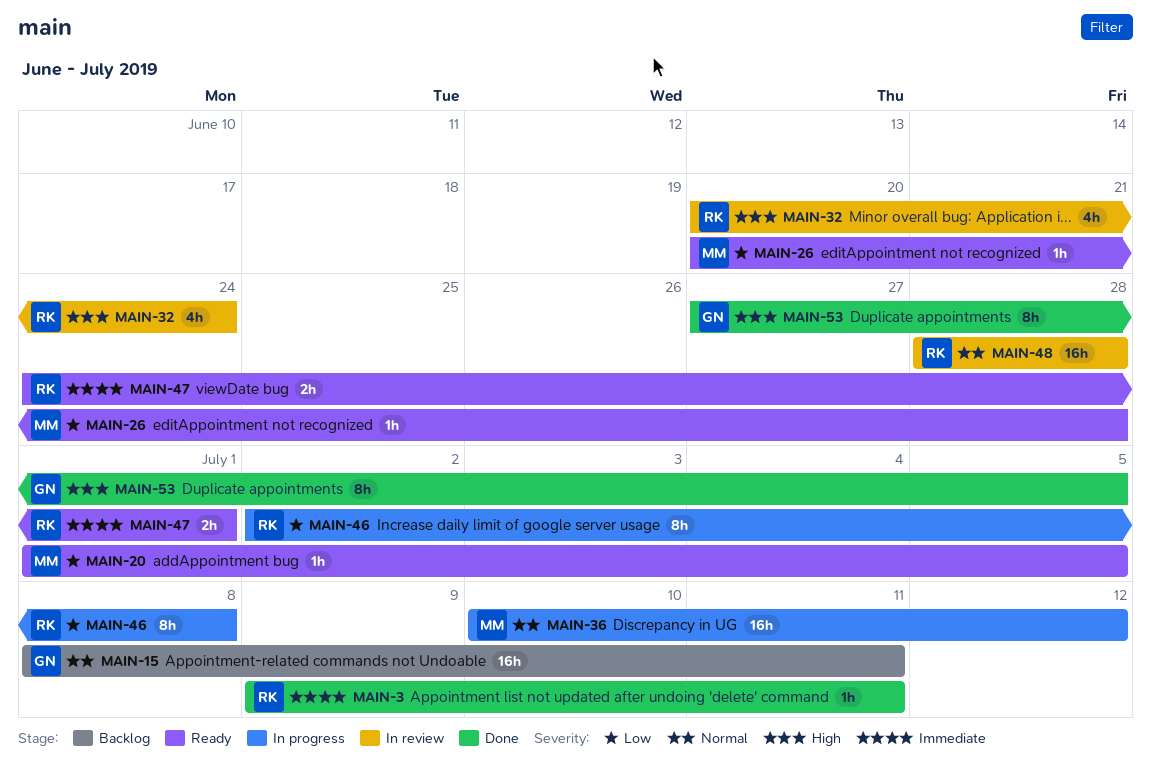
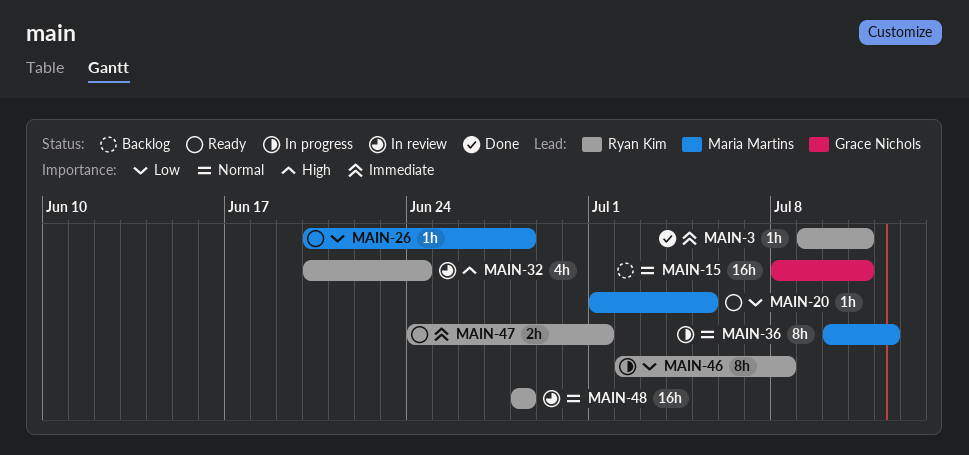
MAIN-36, estimate: 16h -> 8h
MAIN-53: present -> none

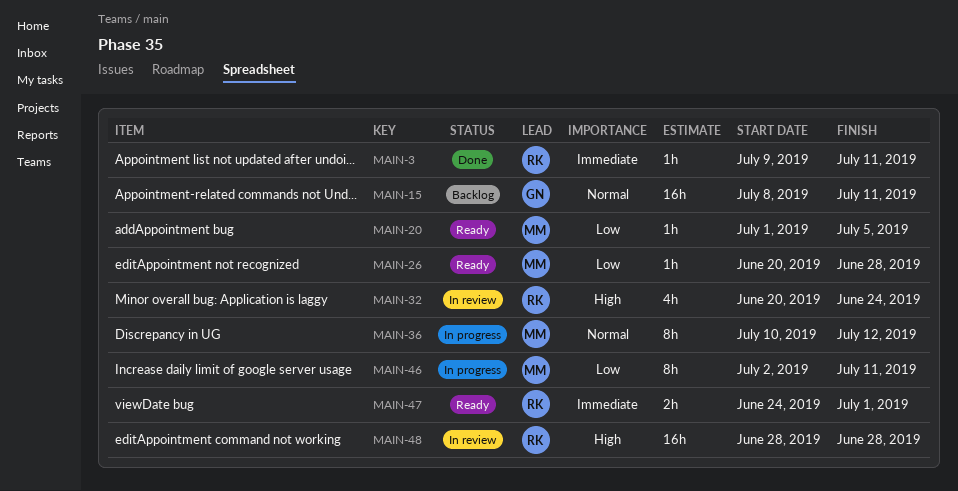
MAIN-46, owner: Ryan Kim -> Maria Martins
MAIN-46, due: Jul 8 -> Jul 11
MAIN-48, priority: Normal -> High

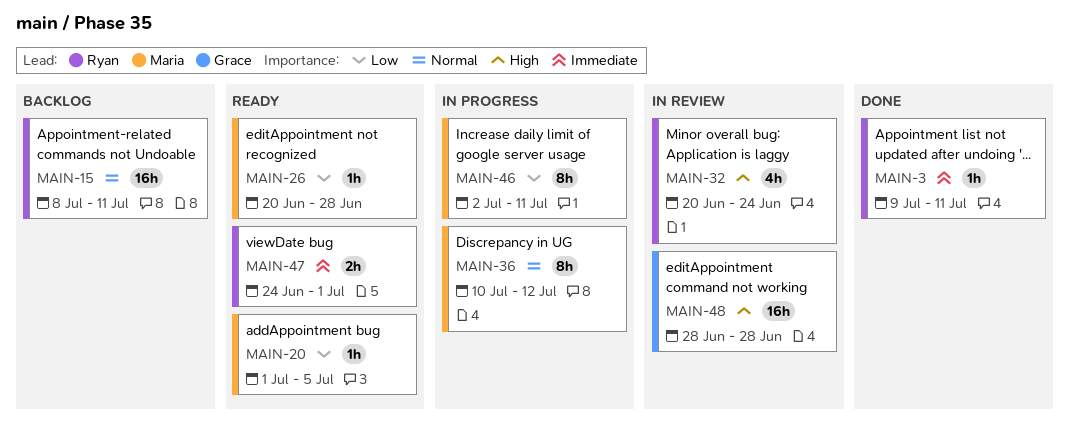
MAIN-15, owner: Grace -> Ryan
MAIN-48, owner: Ryan -> Grace

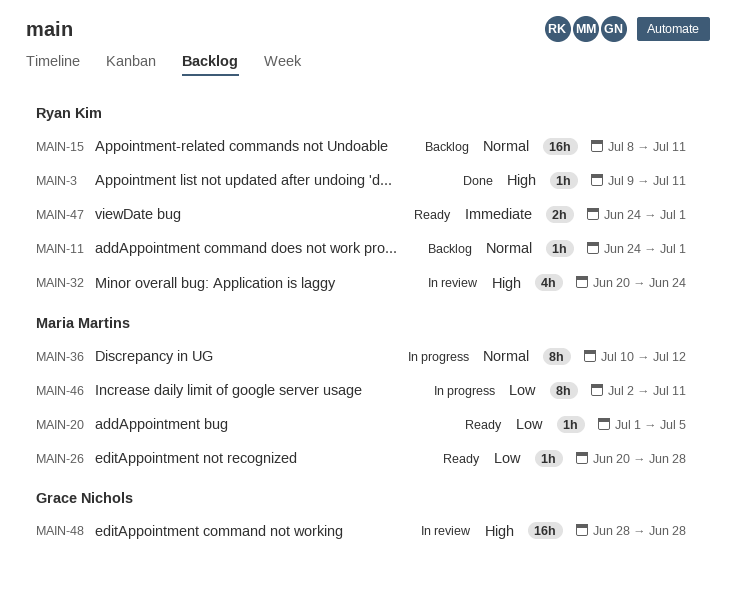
MAIN-3, priority: Immediate -> High
MAIN-11: none -> present

